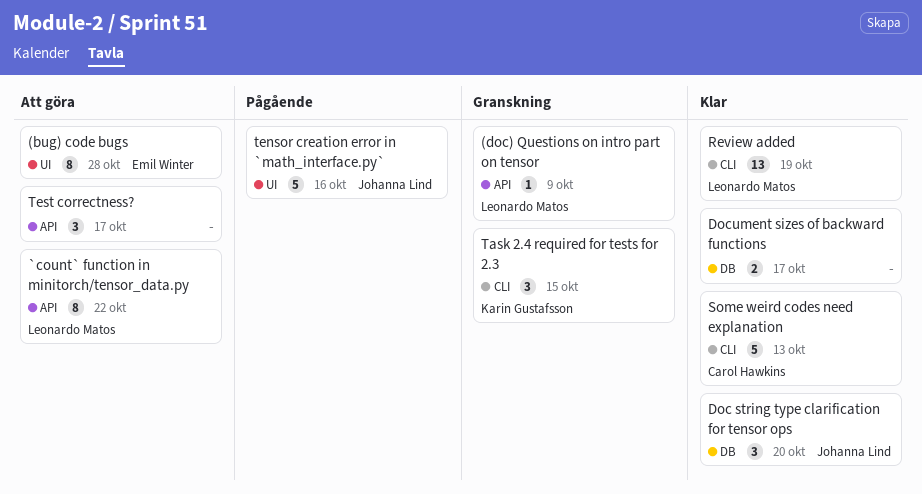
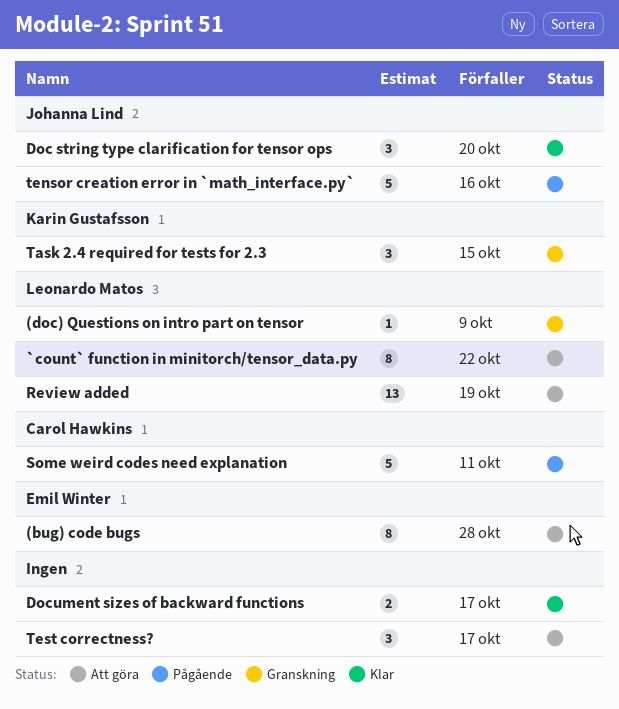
Review added, status: Klar -> Att göra
Some weird codes need explanation, status: Klar -> Pågående
Some weird codes need explanation, due: Oct 13 -> Oct 11

